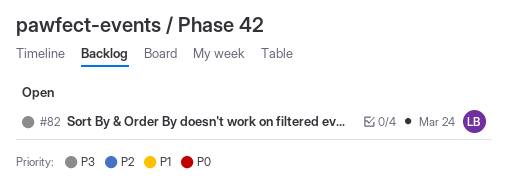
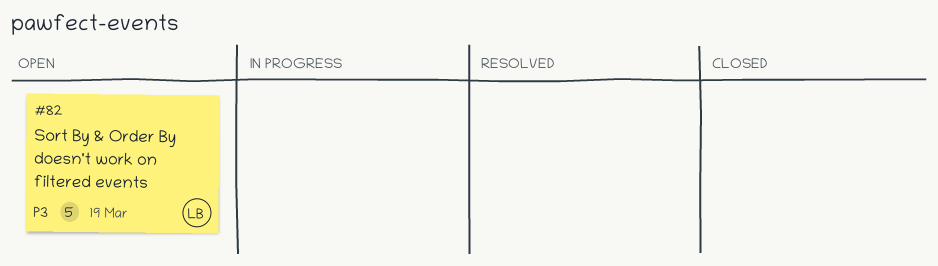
#82, estimate: 1 -> 5
#82, due: Mar 24 -> Mar 19

